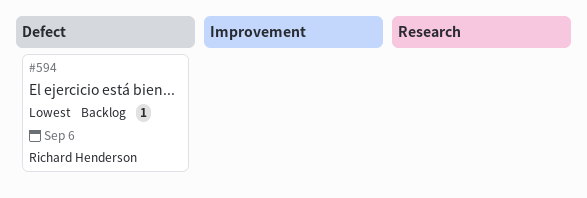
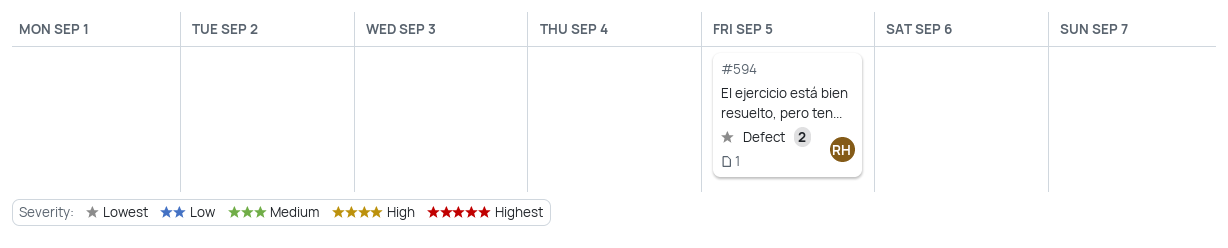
#594, estimate: 1 -> 2
#594, due: Sep 6 -> Sep 5

